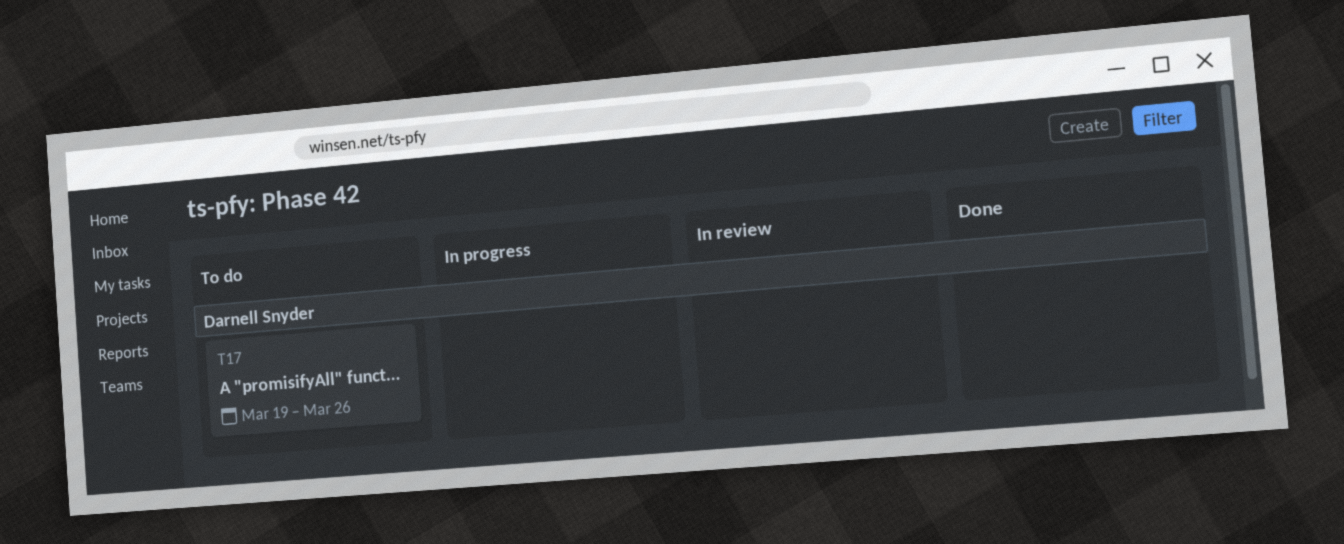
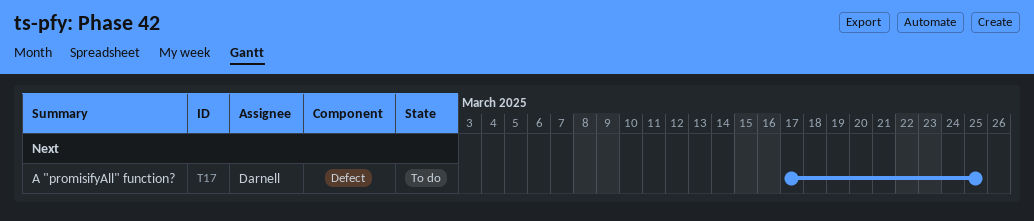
T17, start: Mar 19 -> Mar 17
T17, due: Mar 26 -> Mar 25

